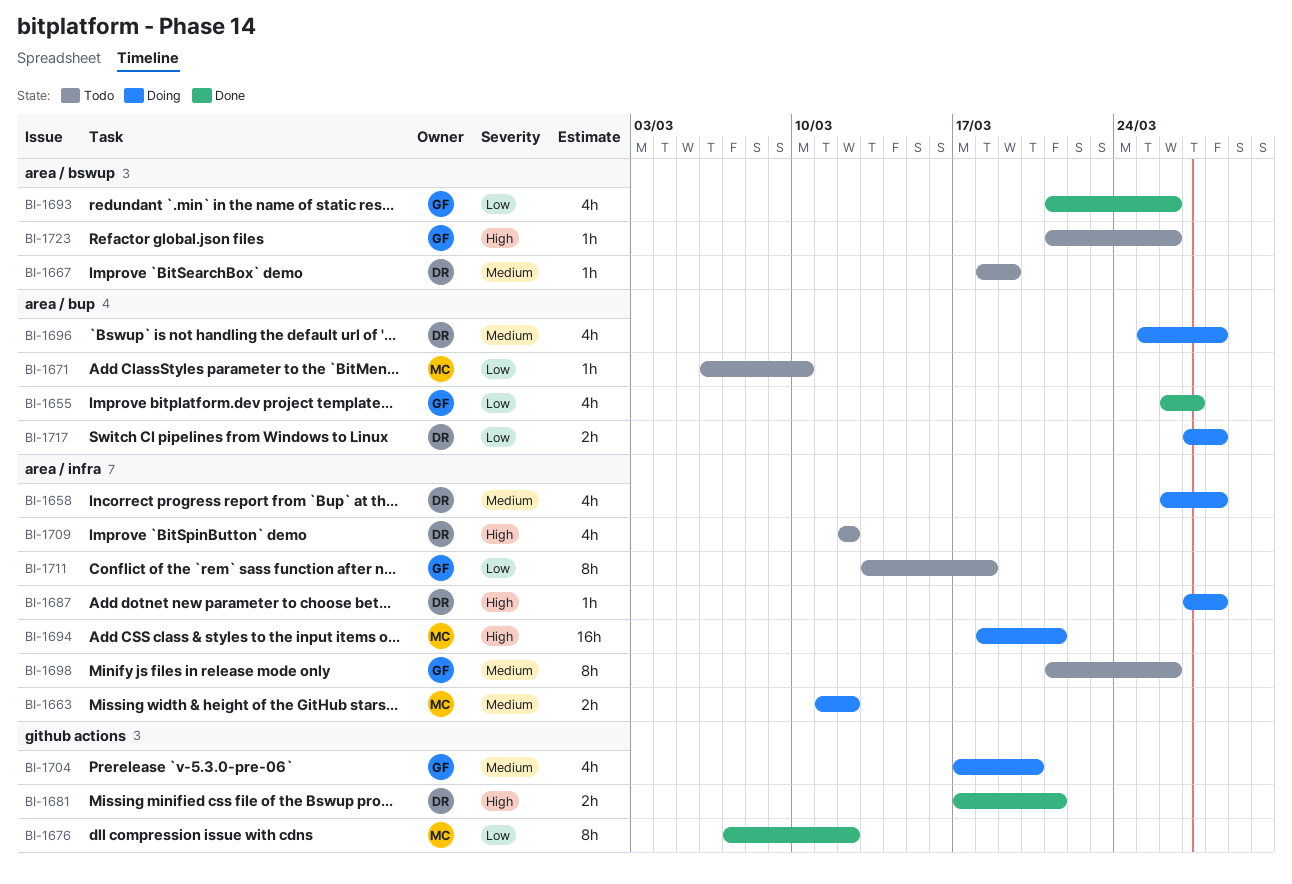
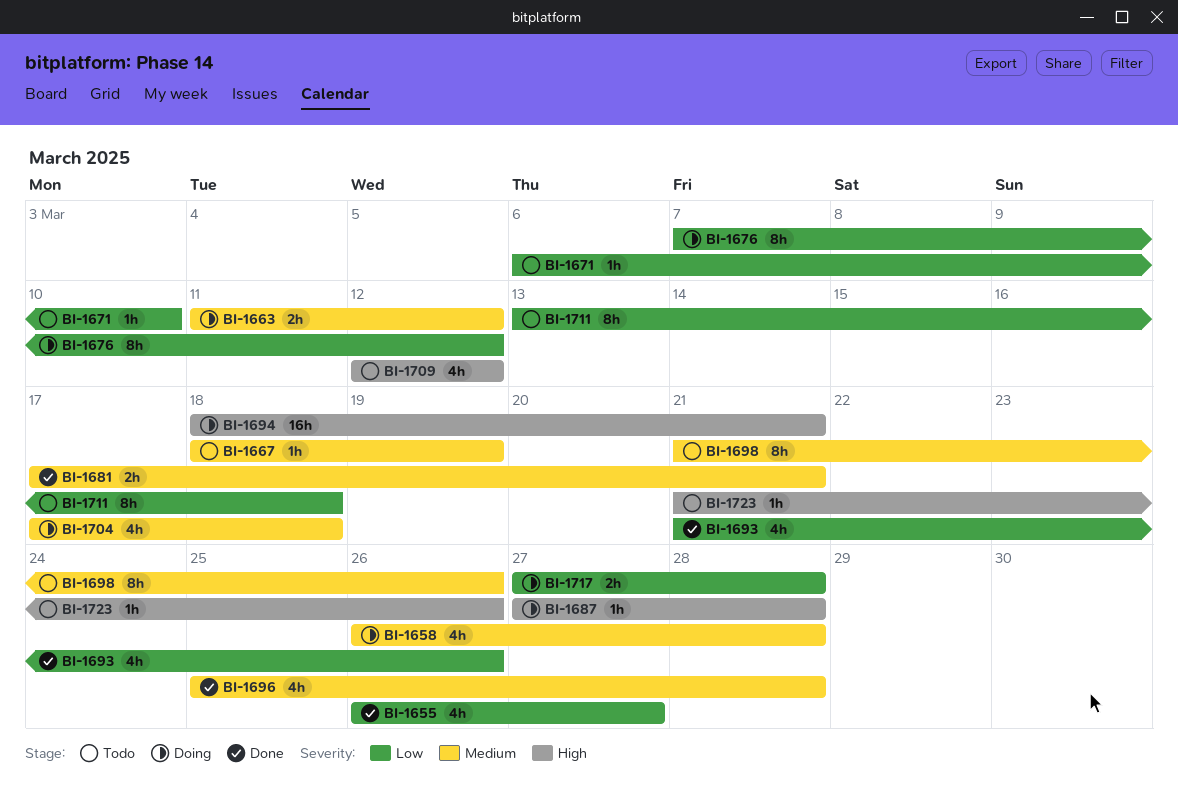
BI-1676, status: Done -> Doing
BI-1681, priority: High -> Medium
BI-1696, status: Doing -> Done
BI-1704, due: Mar 20 -> Mar 18

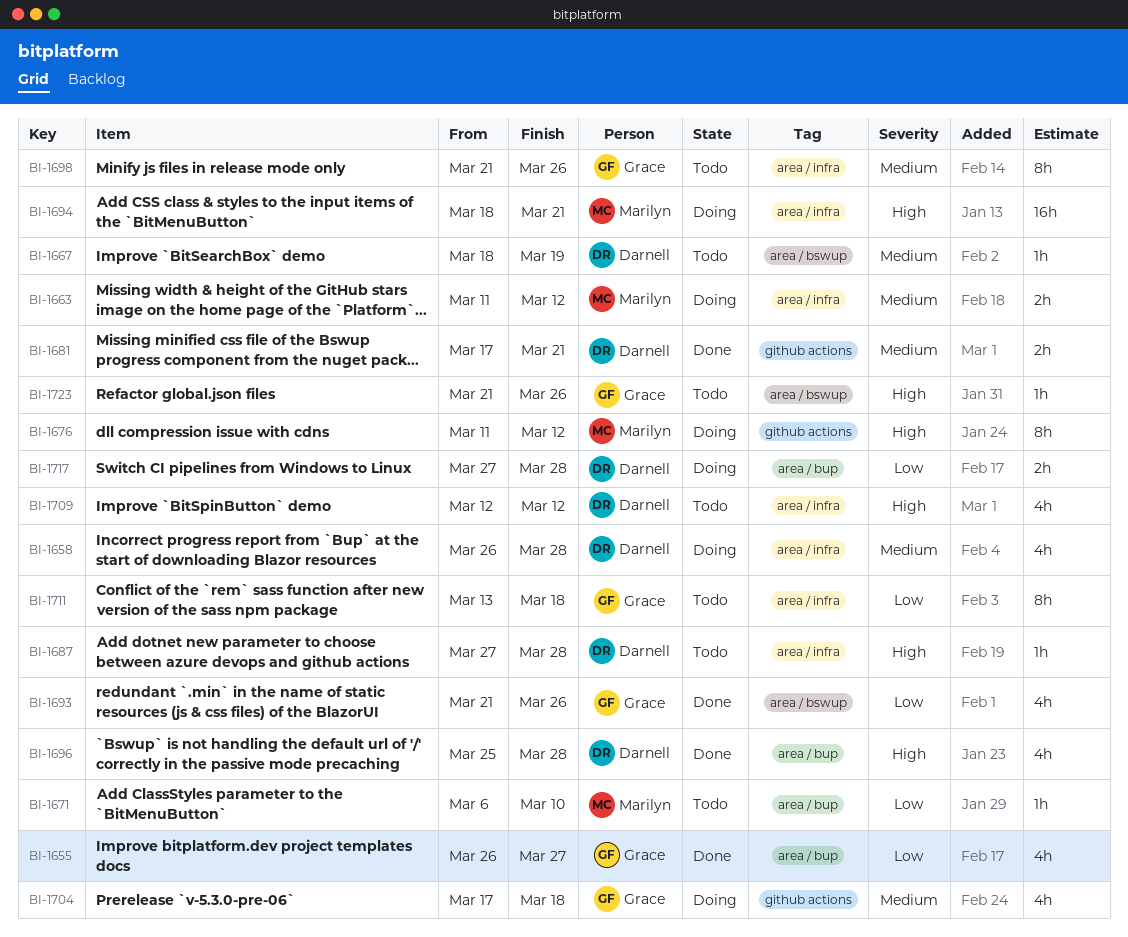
BI-1676, priority: Low -> High
BI-1676, start: Mar 7 -> Mar 11
BI-1687, status: Doing -> Todo
BI-1696, priority: Medium -> High

